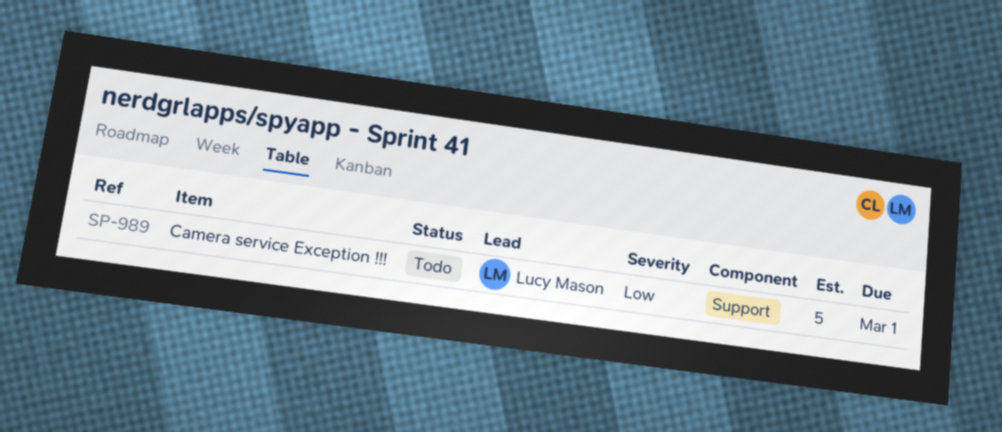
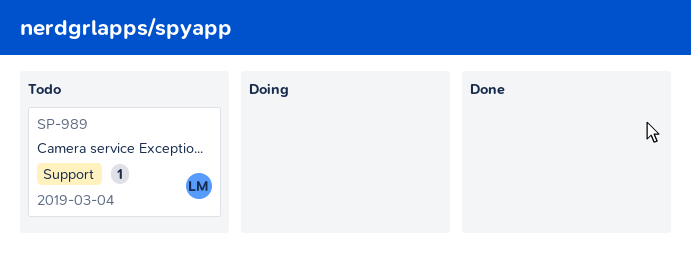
SP-989, estimate: 5 -> 1
SP-989, due: Mar 1 -> Mar 4

